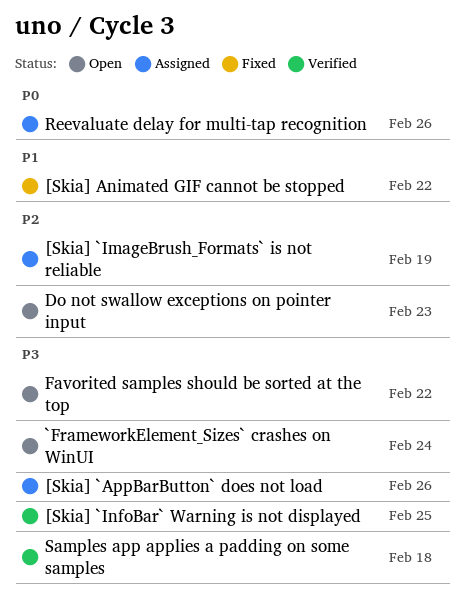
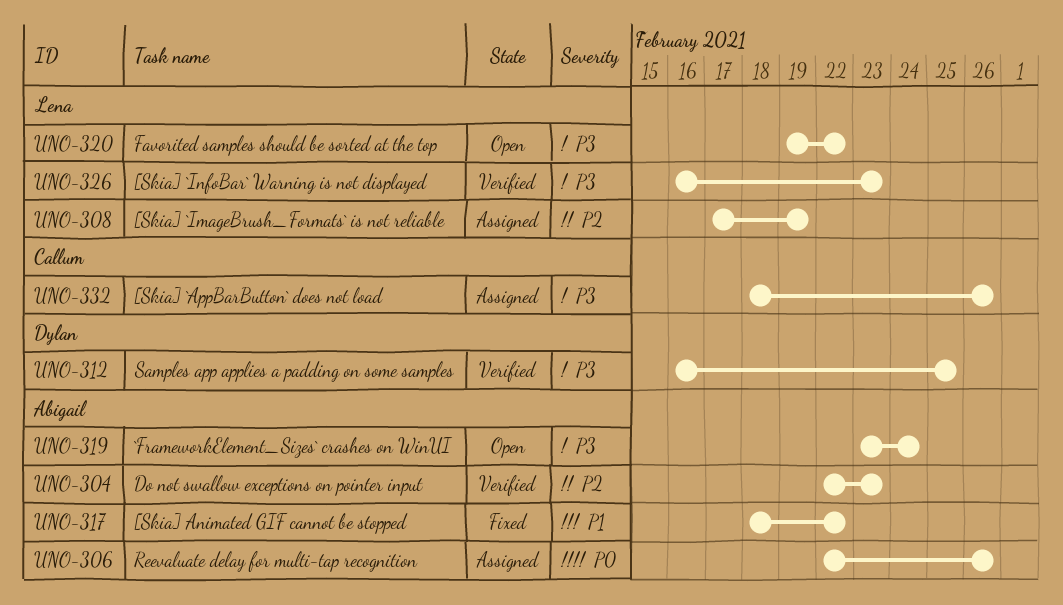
[Skia] `InfoBar` Warning is not displayed, due: Feb 25 -> Feb 23
Do not swallow exceptions on pointer input, status: Open -> Verified
Samples app applies a padding on some samples, due: Feb 18 -> Feb 25

